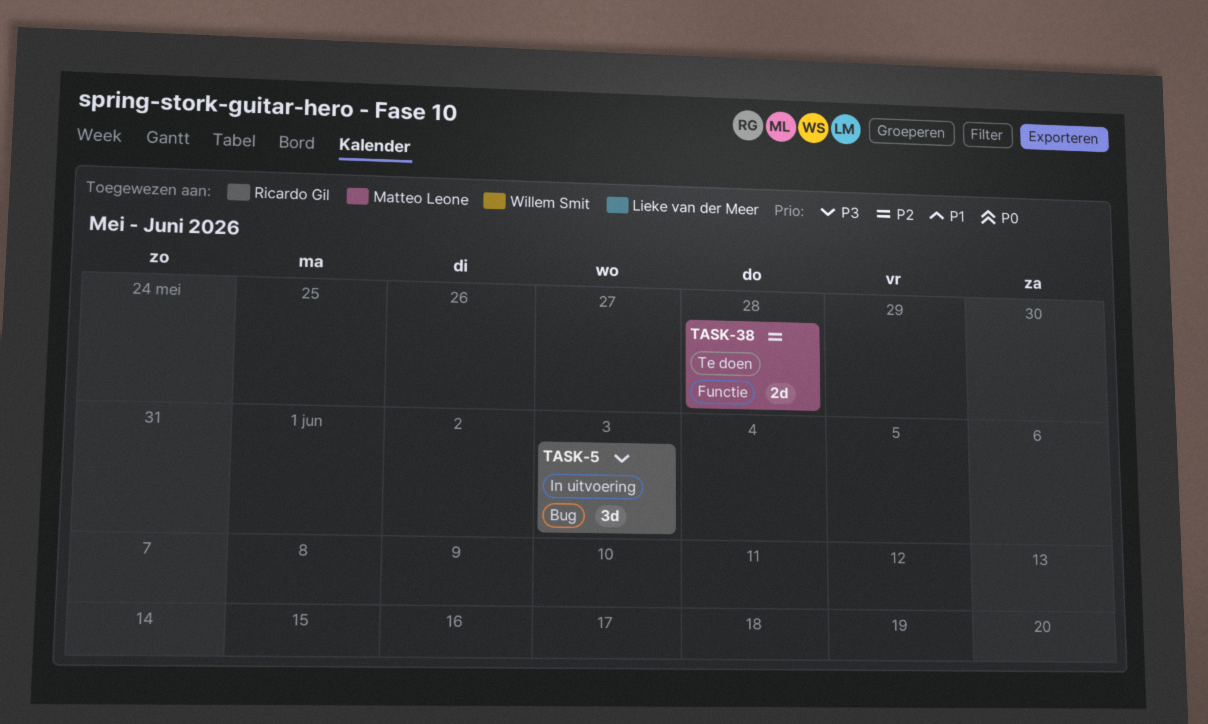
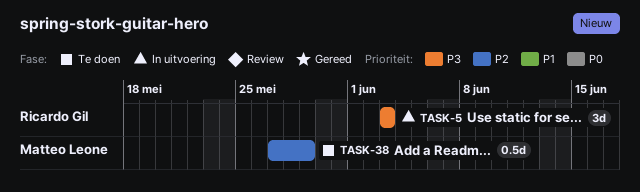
TASK-38, estimate: 2d -> 0.5d
TASK-38, due: May 28 -> May 29

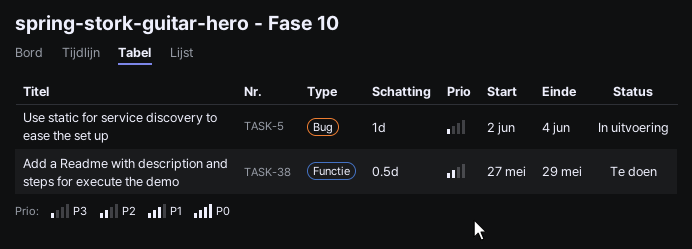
TASK-5, estimate: 3d -> 1d
TASK-5, start: Jun 3 -> Jun 2
TASK-5, due: Jun 3 -> Jun 4

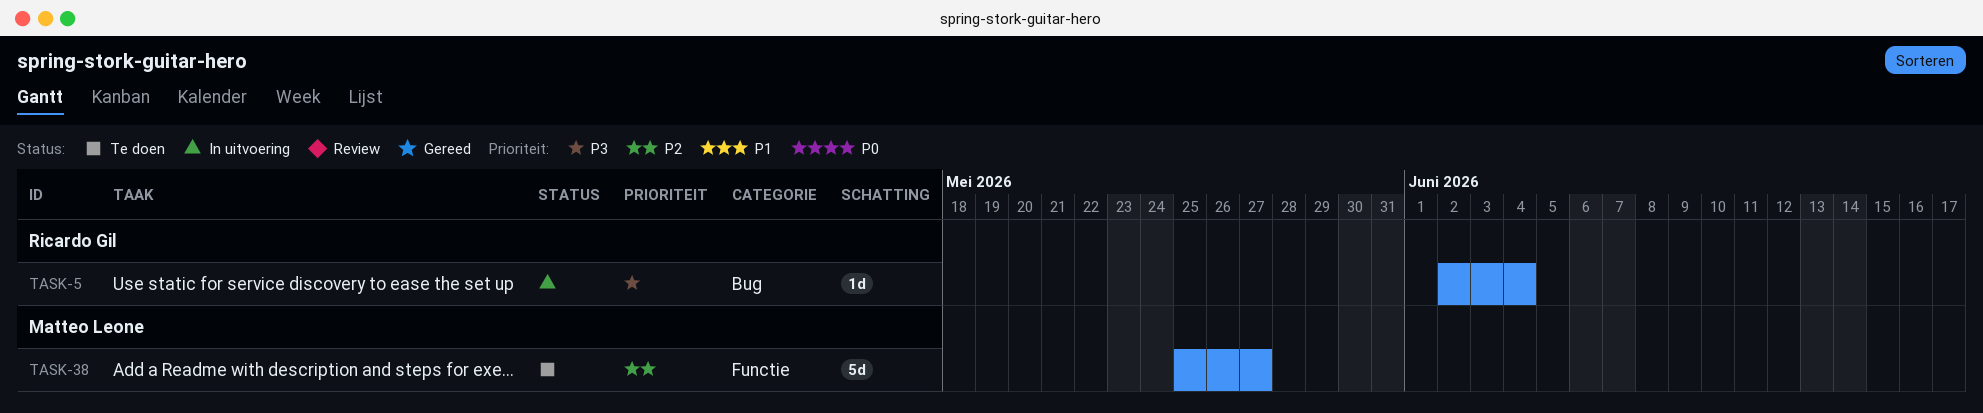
TASK-38, estimate: 0.5d -> 5d
TASK-38, start: May 27 -> May 25
TASK-38, due: May 29 -> May 27

